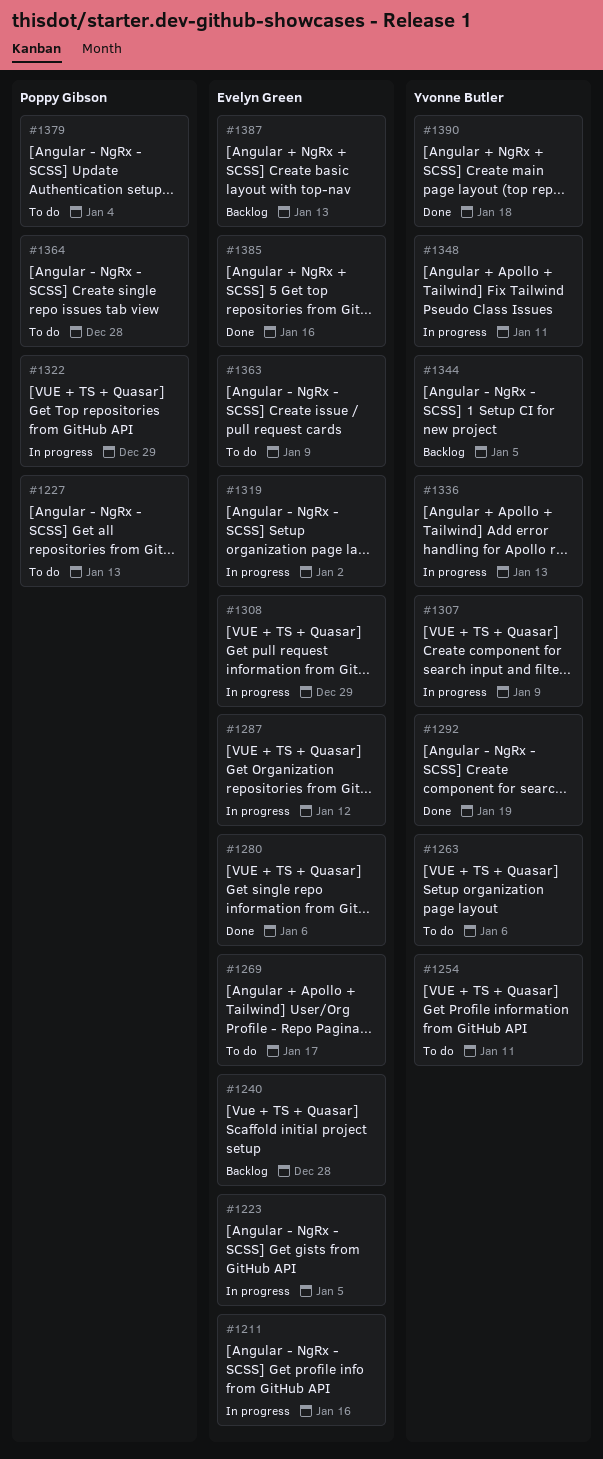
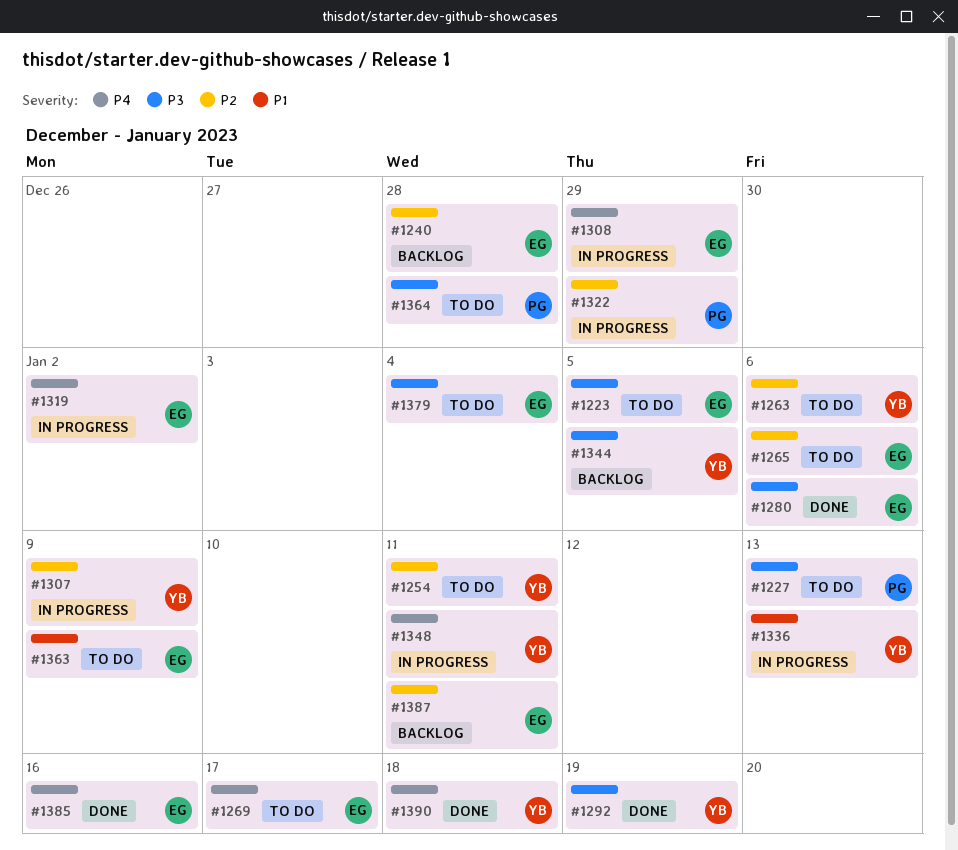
#1211: present -> none
#1223, status: In progress -> To do
#1265: none -> present
#1287: present -> none
#1379, owner: Poppy Gibson -> Evelyn Green
#1387, due: Jan 13 -> Jan 11

